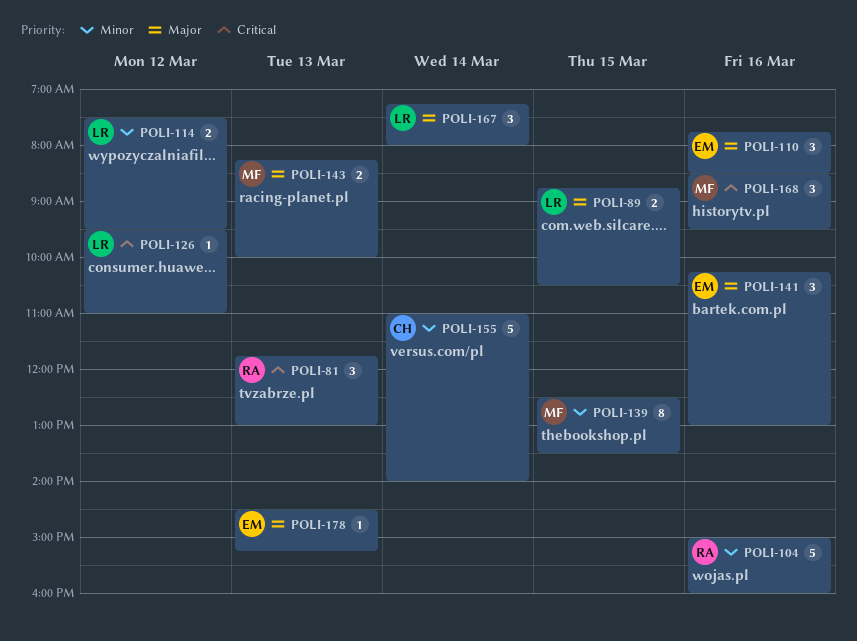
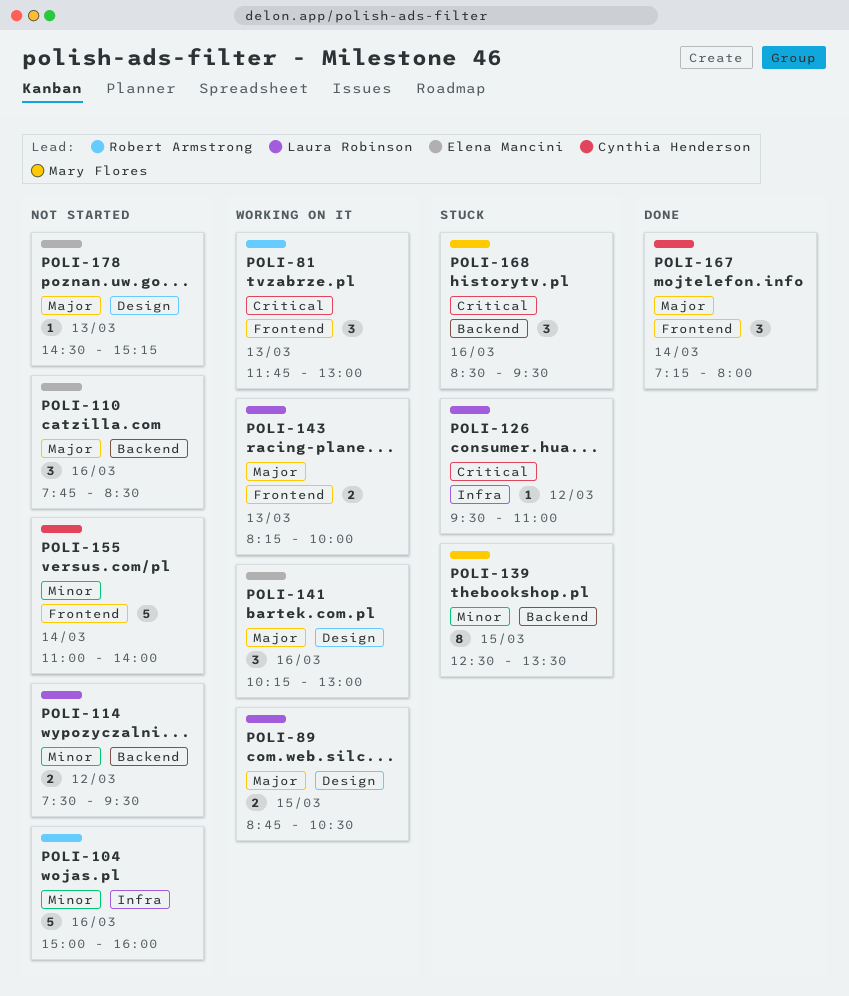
POLI-143, owner: Mary Flores -> Laura Robinson
POLI-167, owner: Laura Robinson -> Cynthia Henderson

